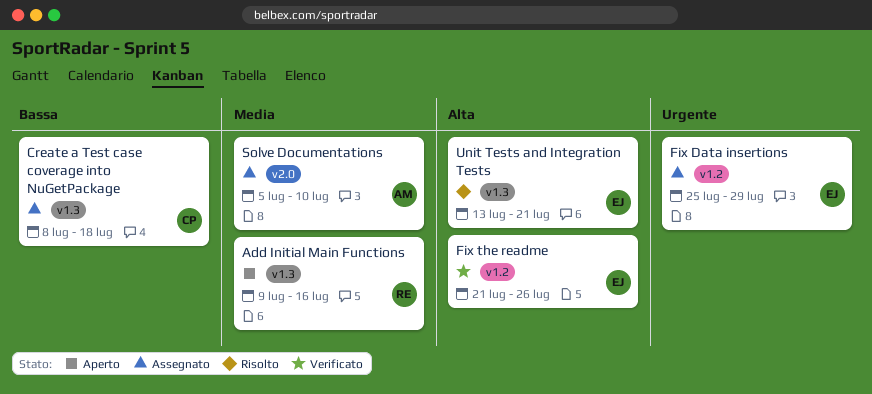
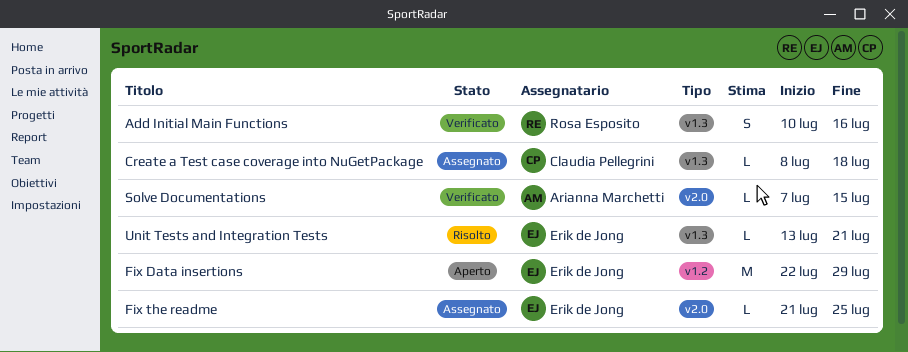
Add Initial Main Functions, status: Aperto -> Verificato
Add Initial Main Functions, start: Jul 9 -> Jul 10
Fix Data insertions, status: Assegnato -> Aperto
Fix Data insertions, start: Jul 25 -> Jul 22
Fix the readme, status: Verificato -> Assegnato
Fix the readme, label: v1.2 -> v2.0
Fix the readme, due: Jul 26 -> Jul 25
Solve Documentations, status: Assegnato -> Verificato
Solve Documentations, start: Jul 5 -> Jul 7
Solve Documentations, due: Jul 10 -> Jul 15

